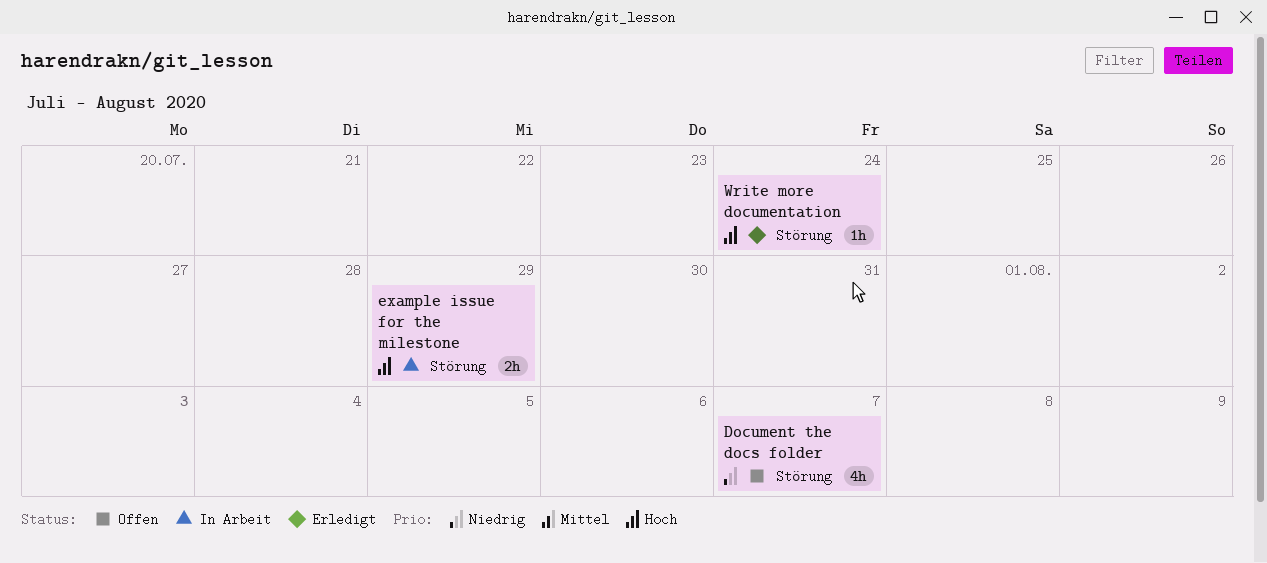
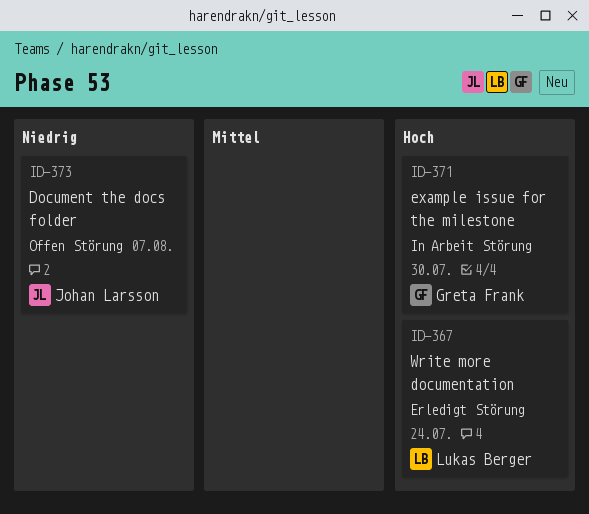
example issue for the milestone, due: Jul 29 -> Jul 30

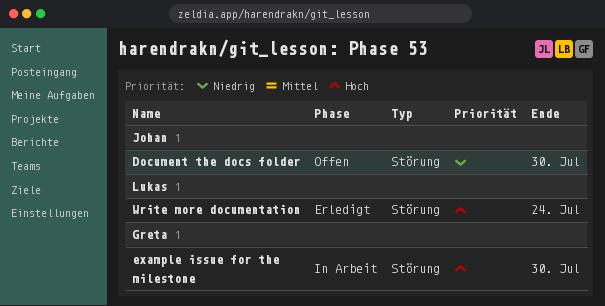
Document the docs folder, due: Aug 7 -> Jul 30

